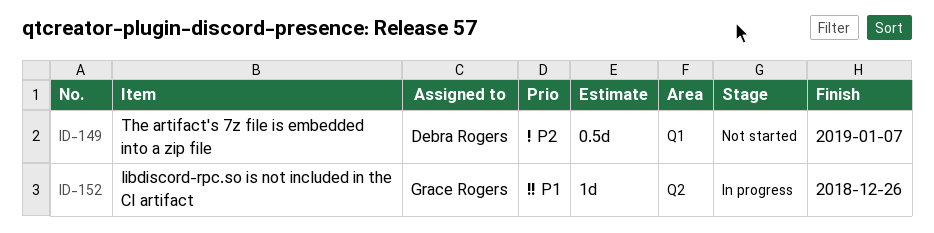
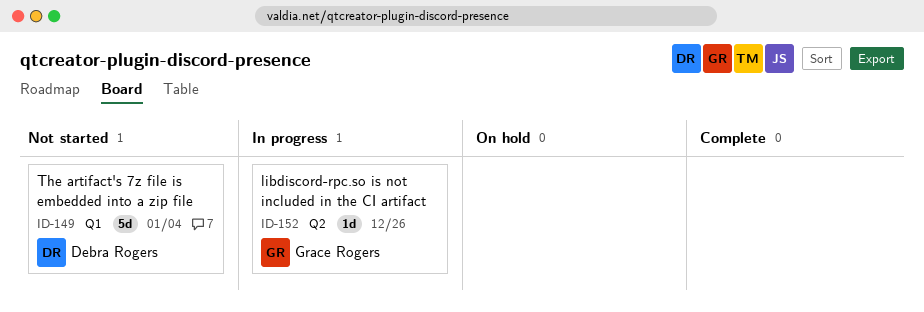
ID-149, estimate: 0.5d -> 5d
ID-149, due: Jan 7 -> Jan 4

